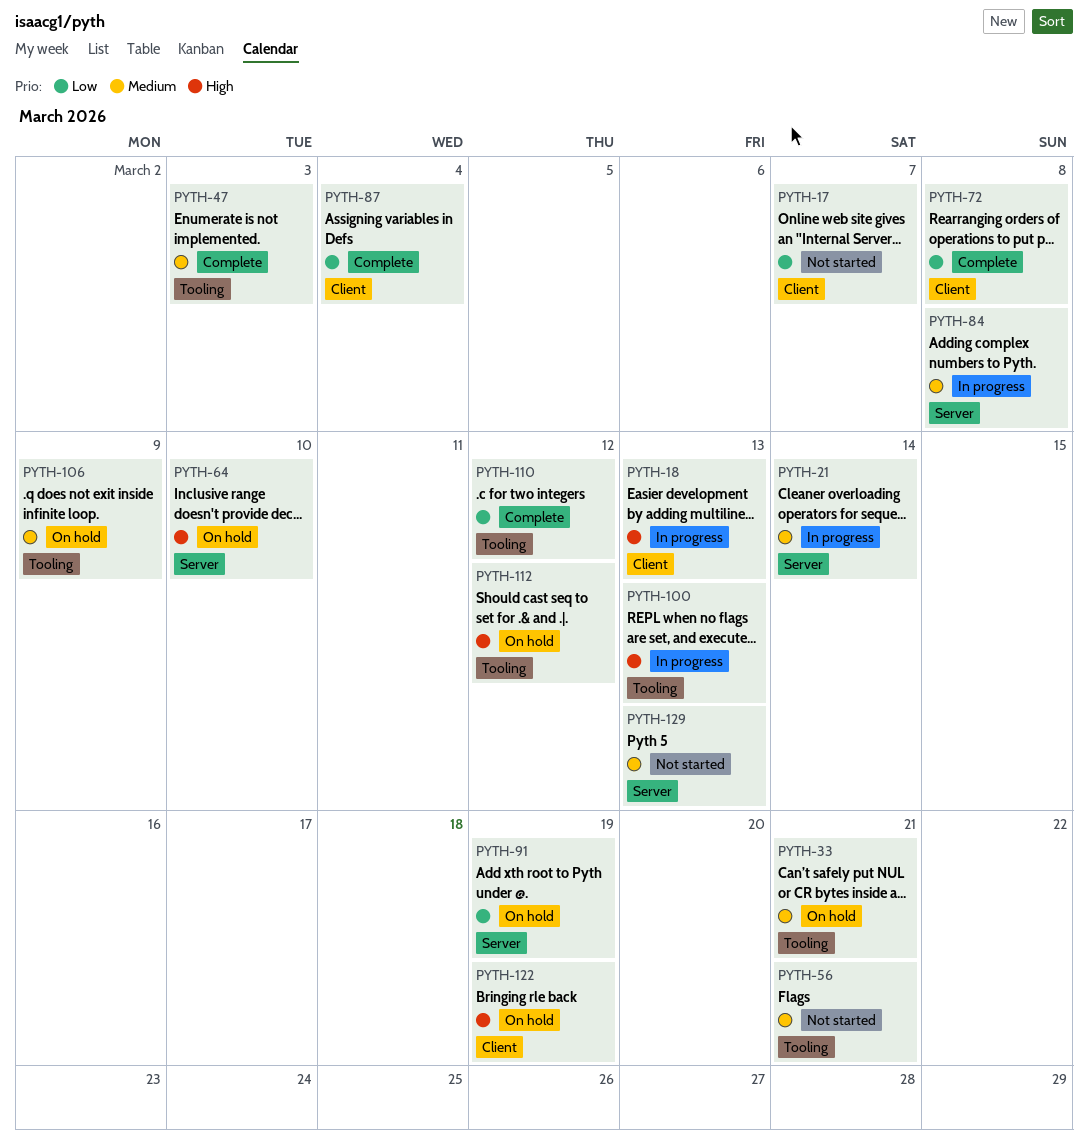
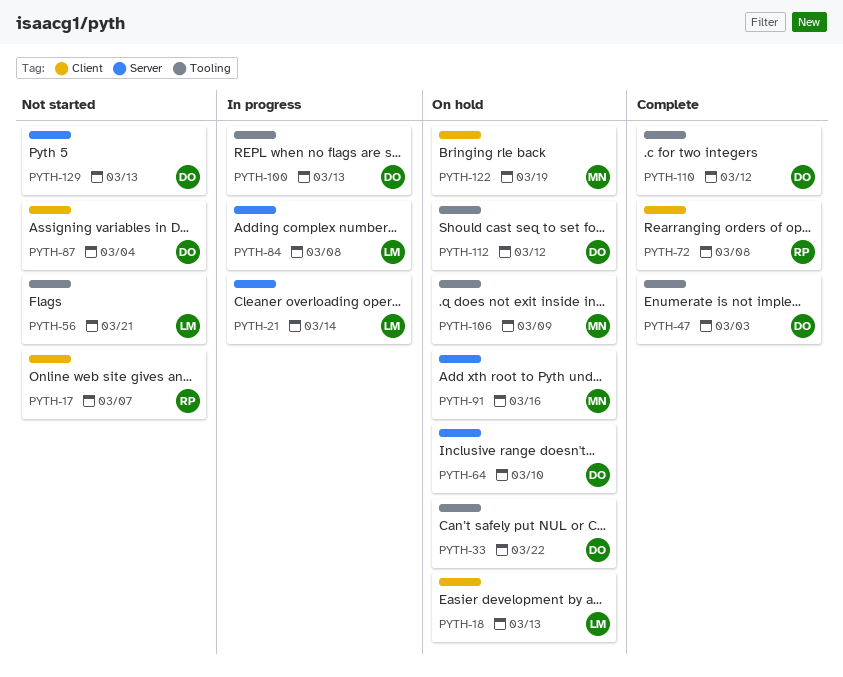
PYTH-18, status: In progress -> On hold
PYTH-33, due: Mar 21 -> Mar 22
PYTH-87, status: Complete -> Not started
PYTH-91, due: Mar 19 -> Mar 16

